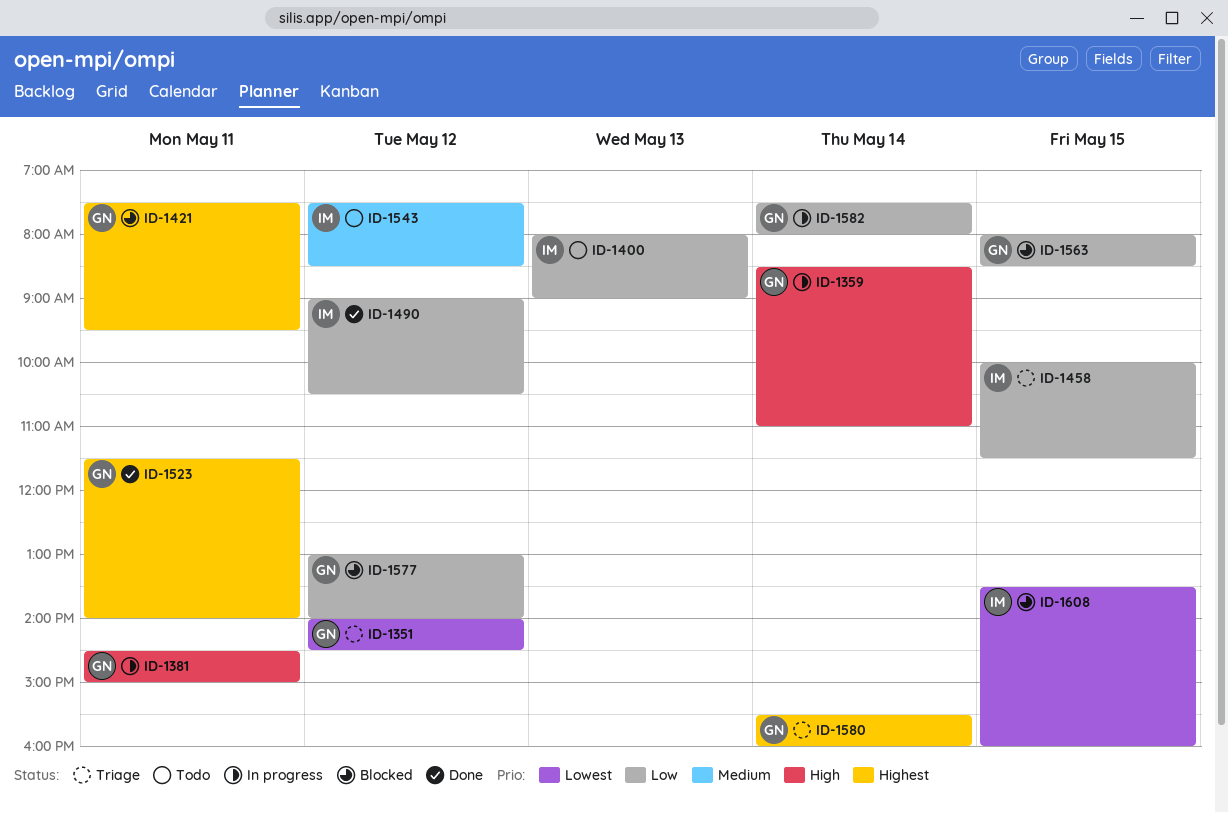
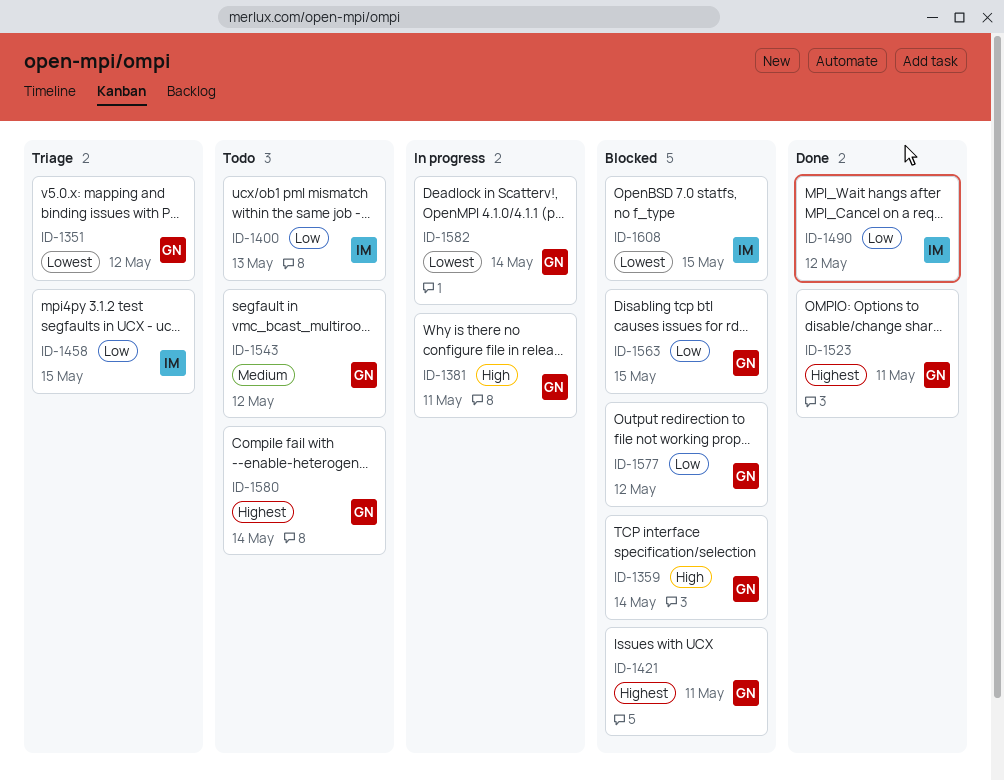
ID-1359, status: In progress -> Blocked
ID-1543, owner: IM -> GN
ID-1580, status: Triage -> Todo
ID-1582, priority: Low -> Lowest

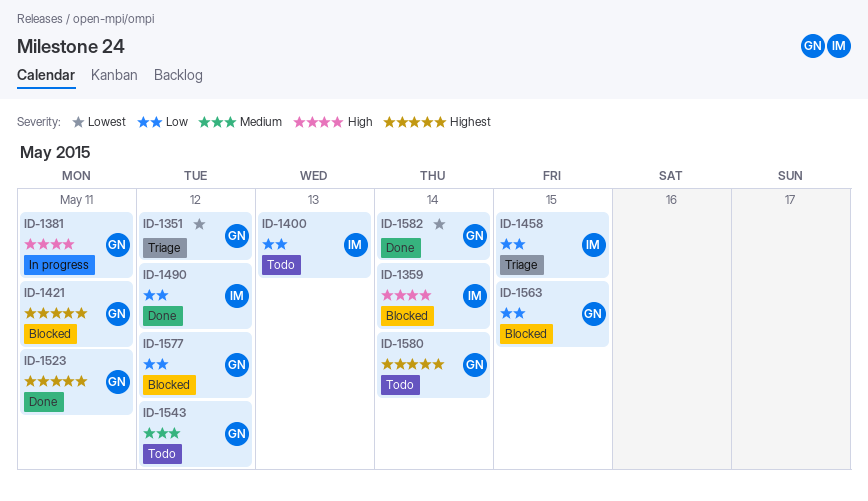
ID-1359, owner: GN -> IM
ID-1582, status: In progress -> Done
ID-1608: present -> none

